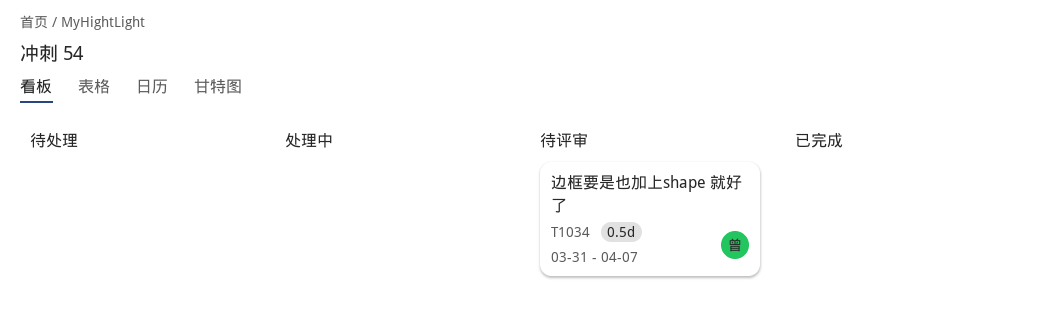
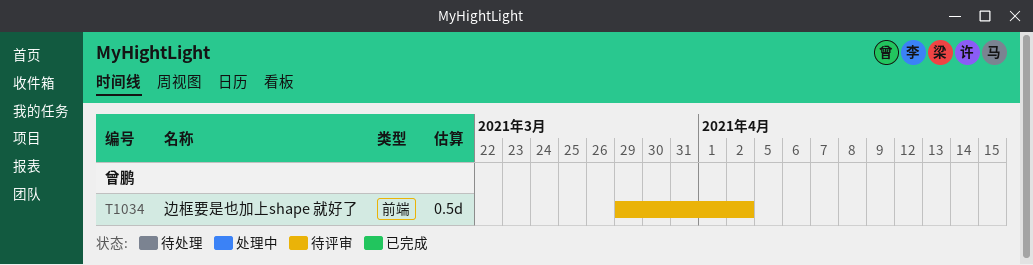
T1034, start: Mar 31 -> Mar 29
T1034, due: Apr 7 -> Apr 2

